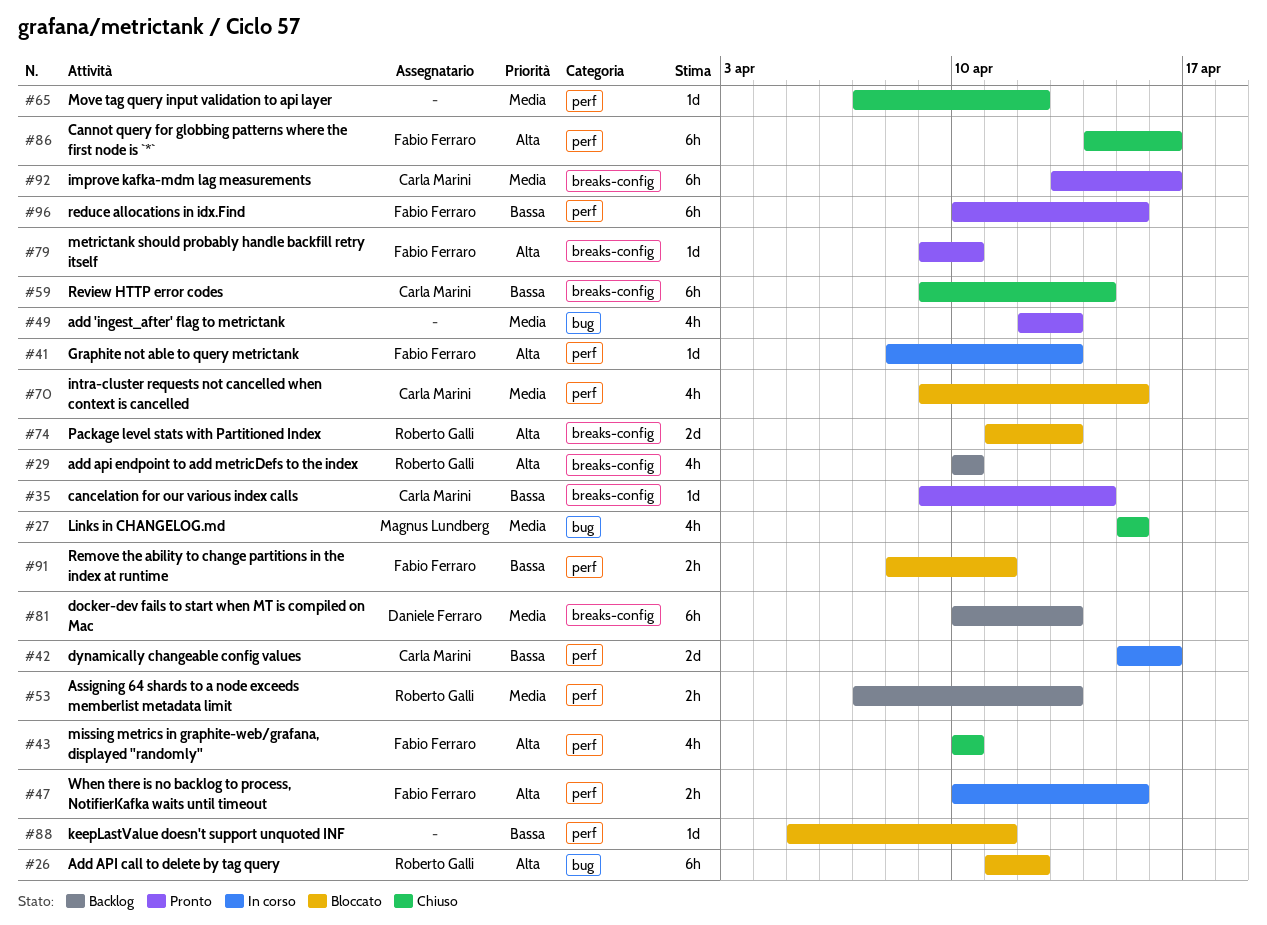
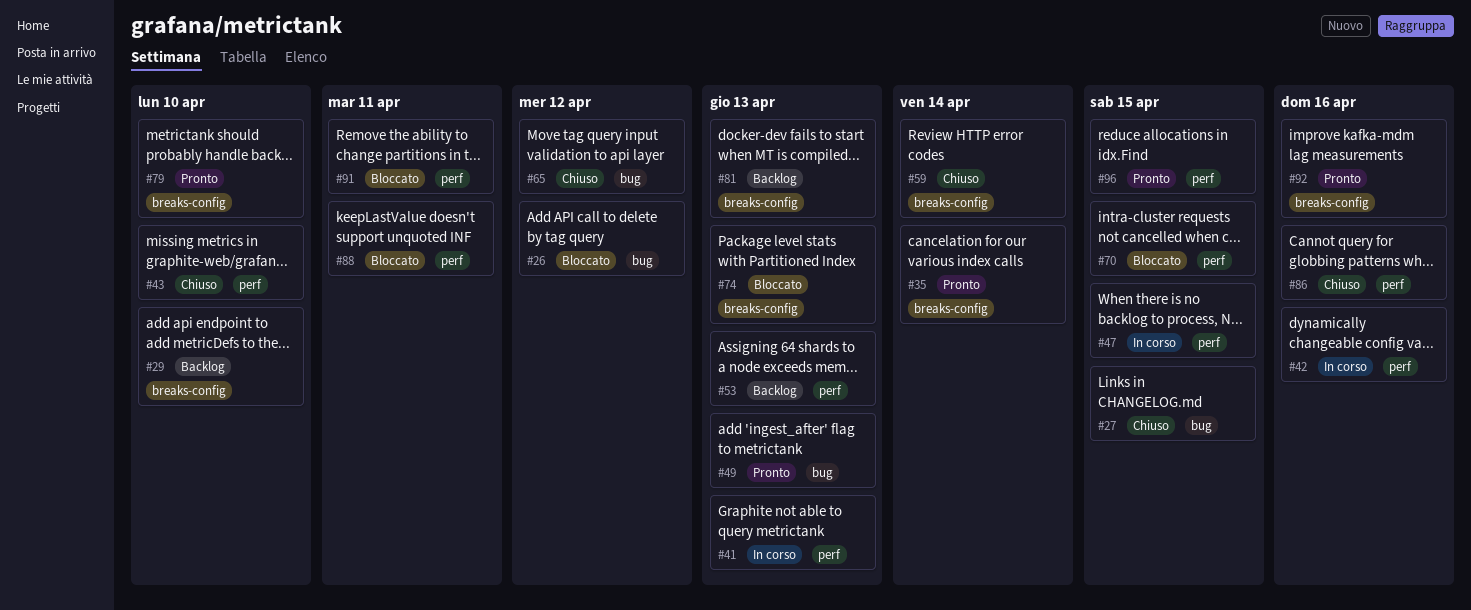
#65, label: perf -> bug

